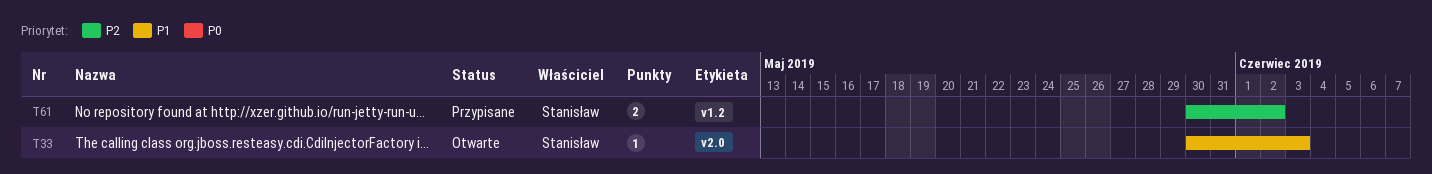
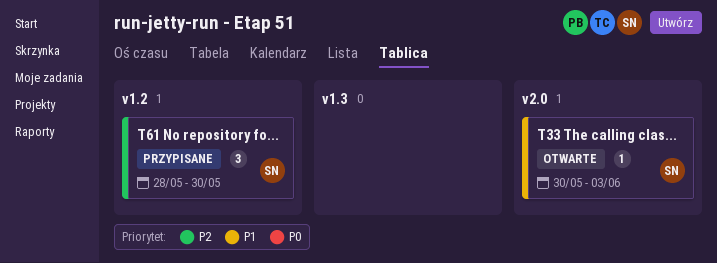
T61, estimate: 2 -> 3
T61, start: May 30 -> May 28
T61, due: Jun 2 -> May 30

